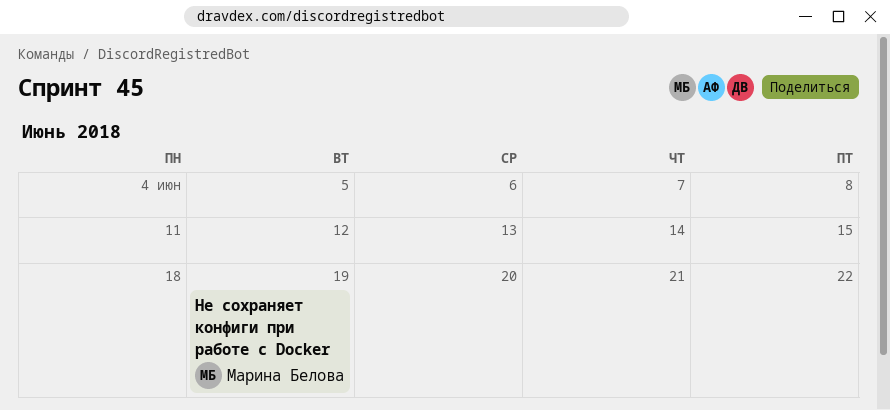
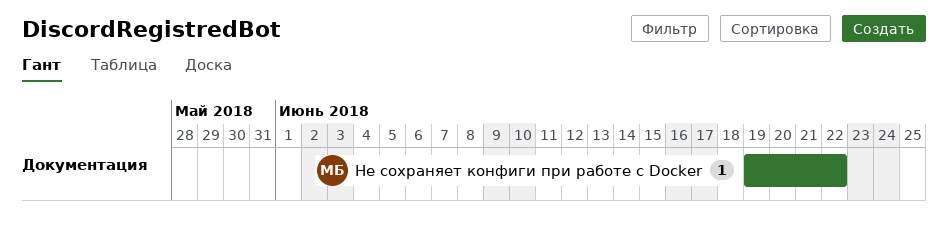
Не сохраняет конфиги при работе с Docker, due: Jun 19 -> Jun 22

